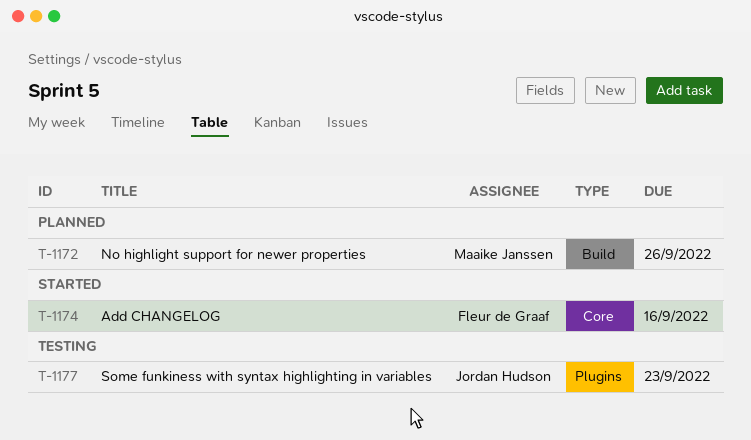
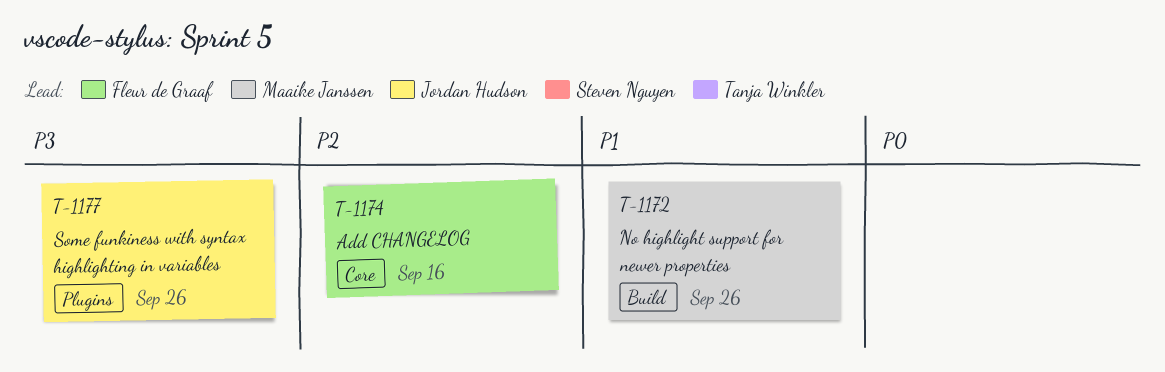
T-1177, due: Sep 23 -> Sep 26

